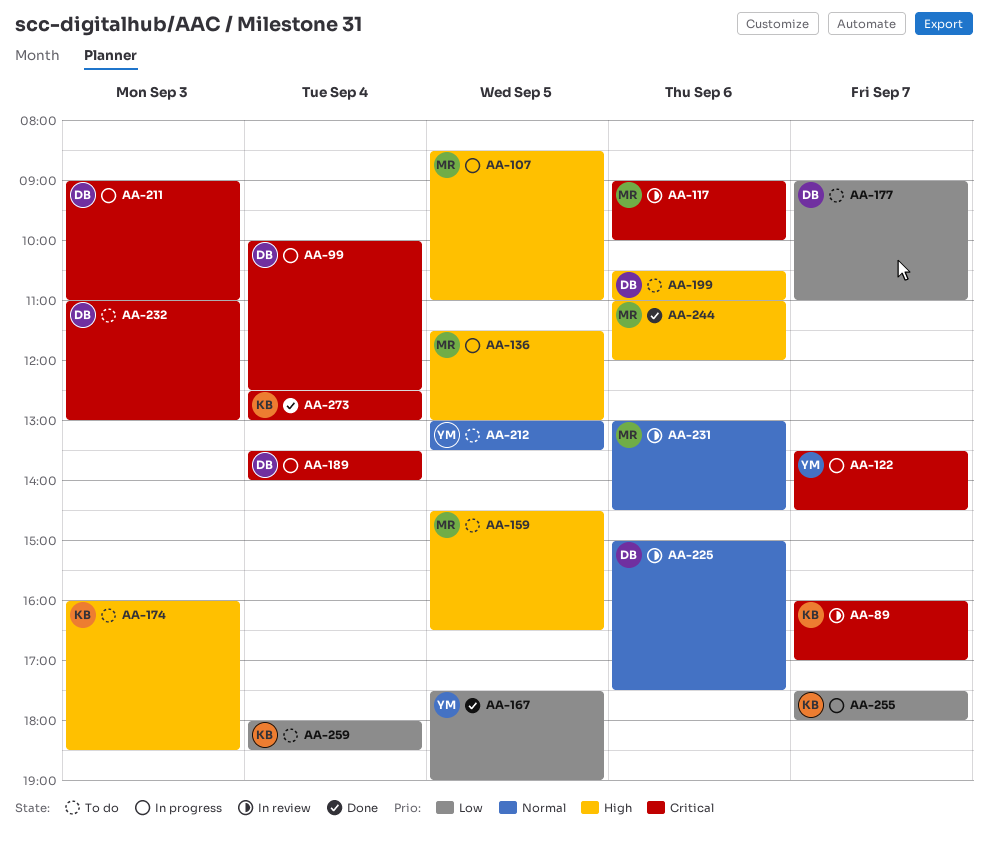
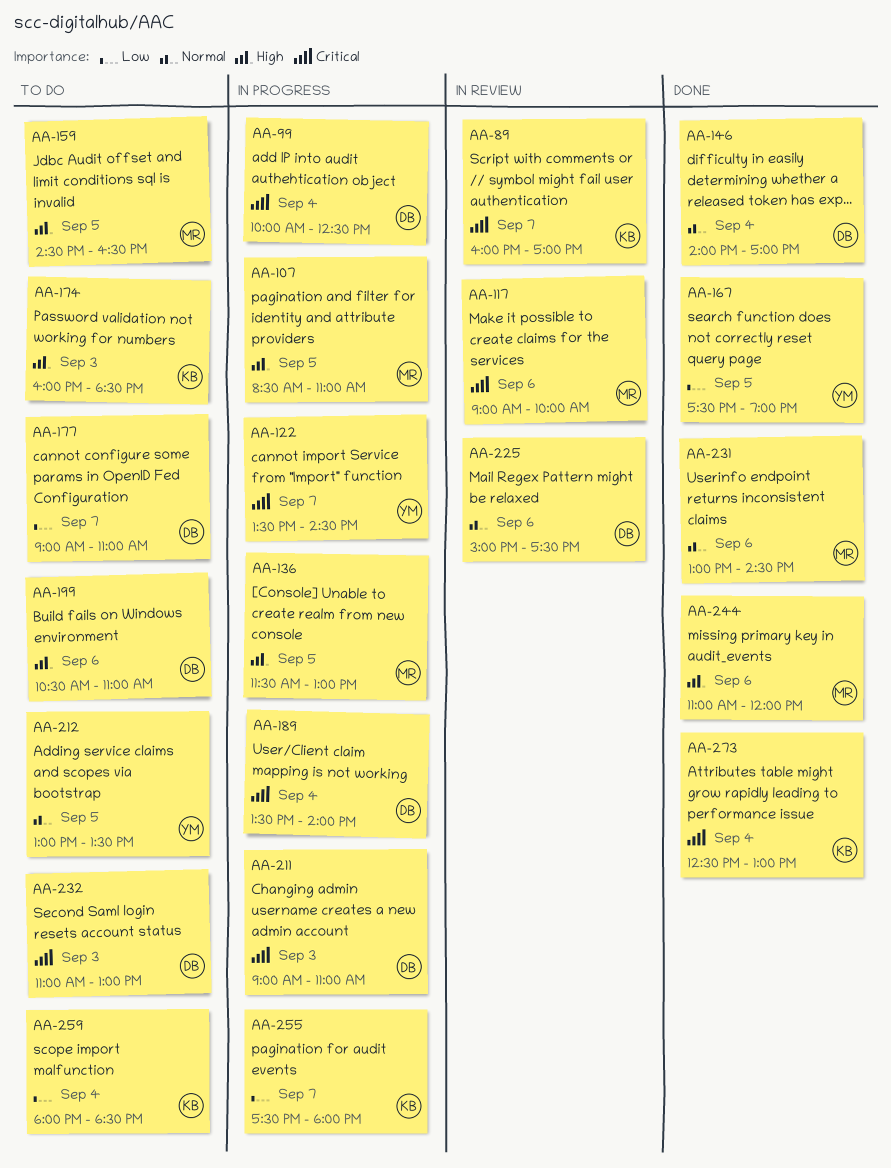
AA-146: none -> present
AA-231, status: In review -> Done

